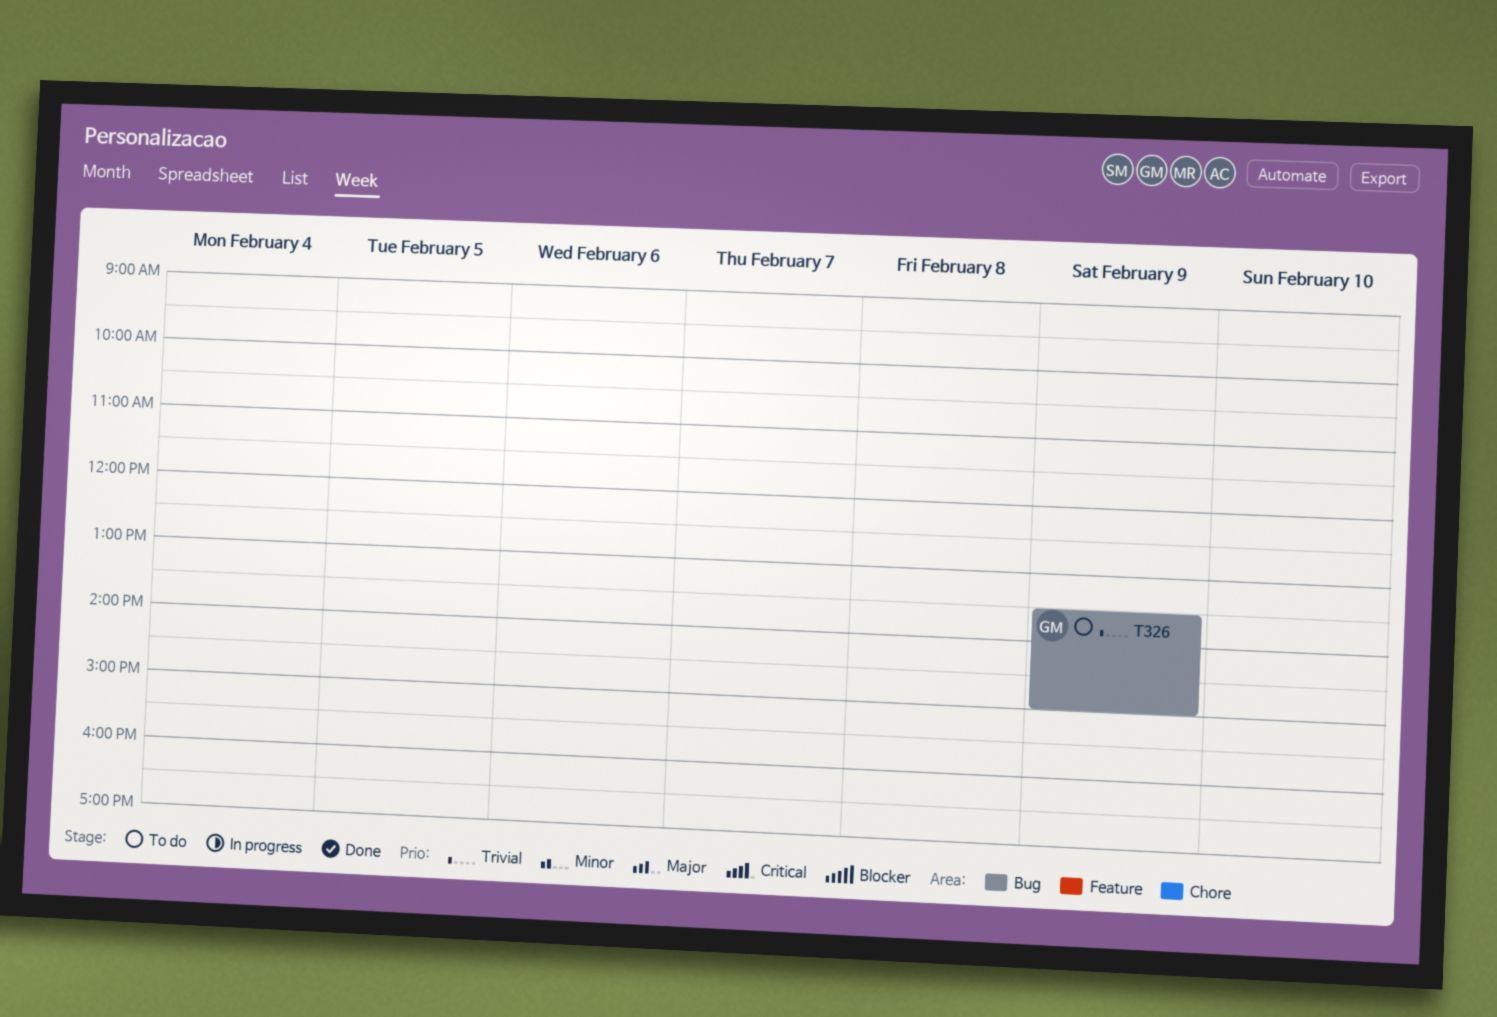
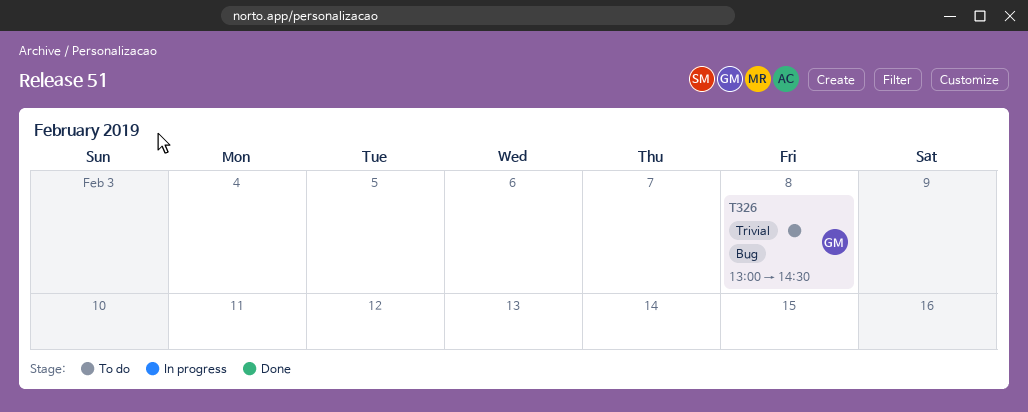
T326, day: Feb 9 -> Feb 8
T326, begins: 13:30 -> 13:00
T326, ends: 15:00 -> 14:30

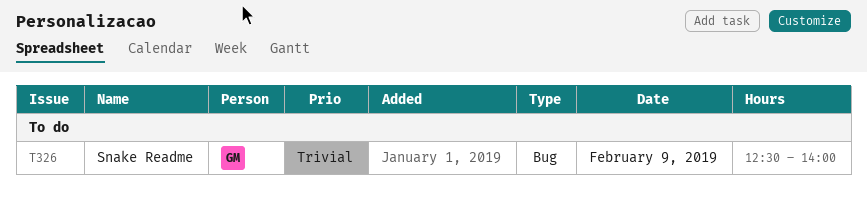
T326, day: Feb 8 -> Feb 9
T326, begins: 13:00 -> 12:30
T326, ends: 14:30 -> 14:00

